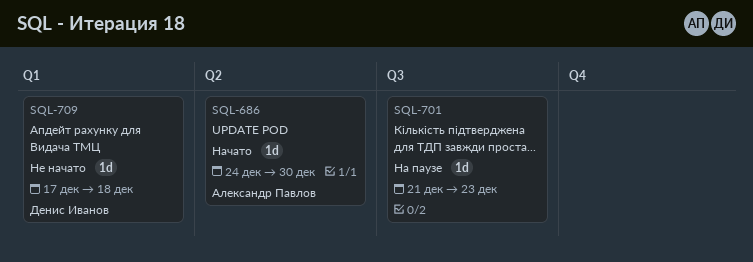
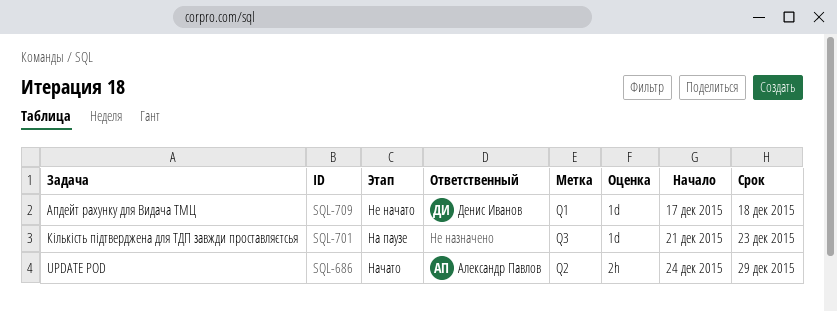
SQL-686, estimate: 1d -> 2h
SQL-686, due: Dec 30 -> Dec 29

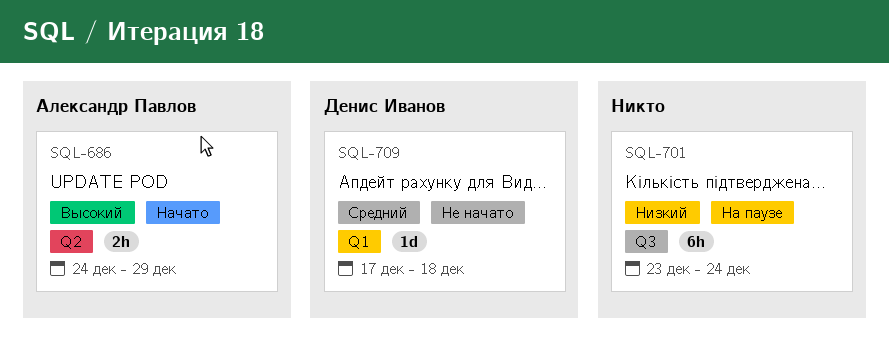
SQL-701, estimate: 1d -> 6h
SQL-701, start: Dec 21 -> Dec 23
SQL-701, due: Dec 23 -> Dec 24

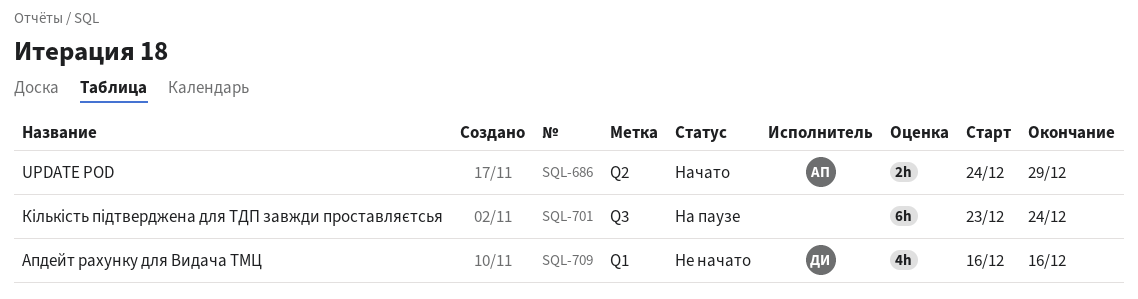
SQL-709, estimate: 1d -> 4h
SQL-709, start: Dec 17 -> Dec 16
SQL-709, due: Dec 18 -> Dec 16

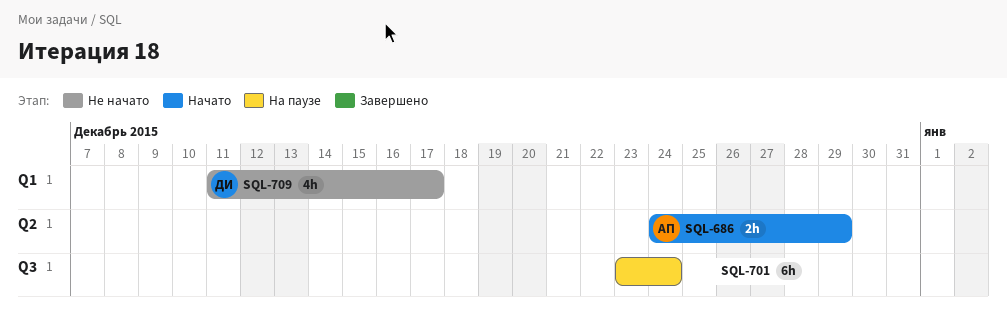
SQL-709, start: Dec 16 -> Dec 11
SQL-709, due: Dec 16 -> Dec 17

